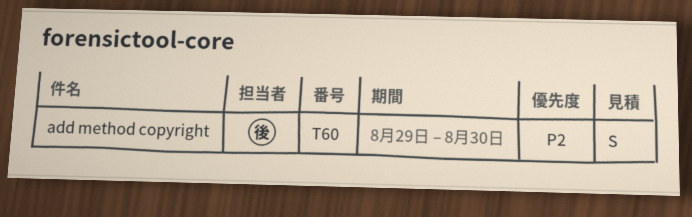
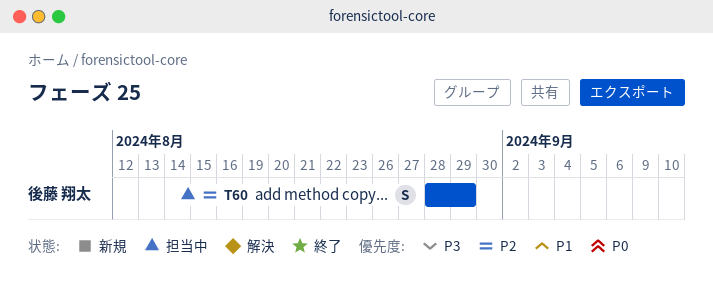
T60, start: Aug 29 -> Aug 28
T60, due: Aug 30 -> Aug 29

